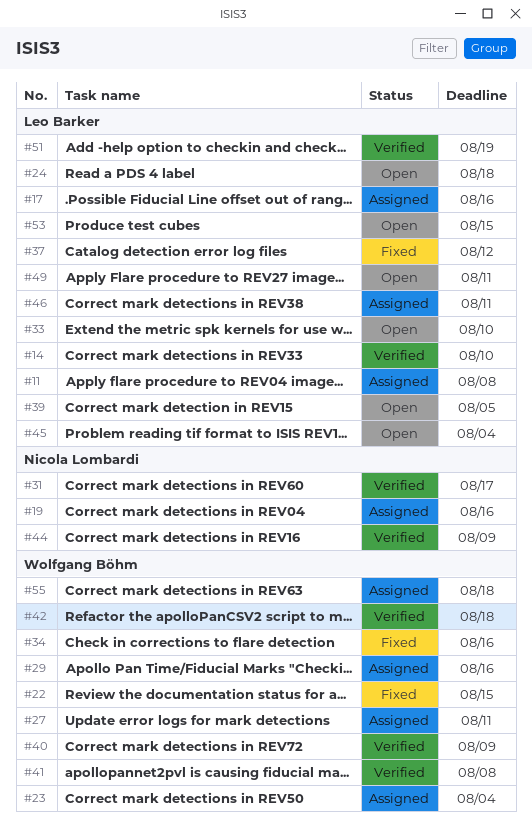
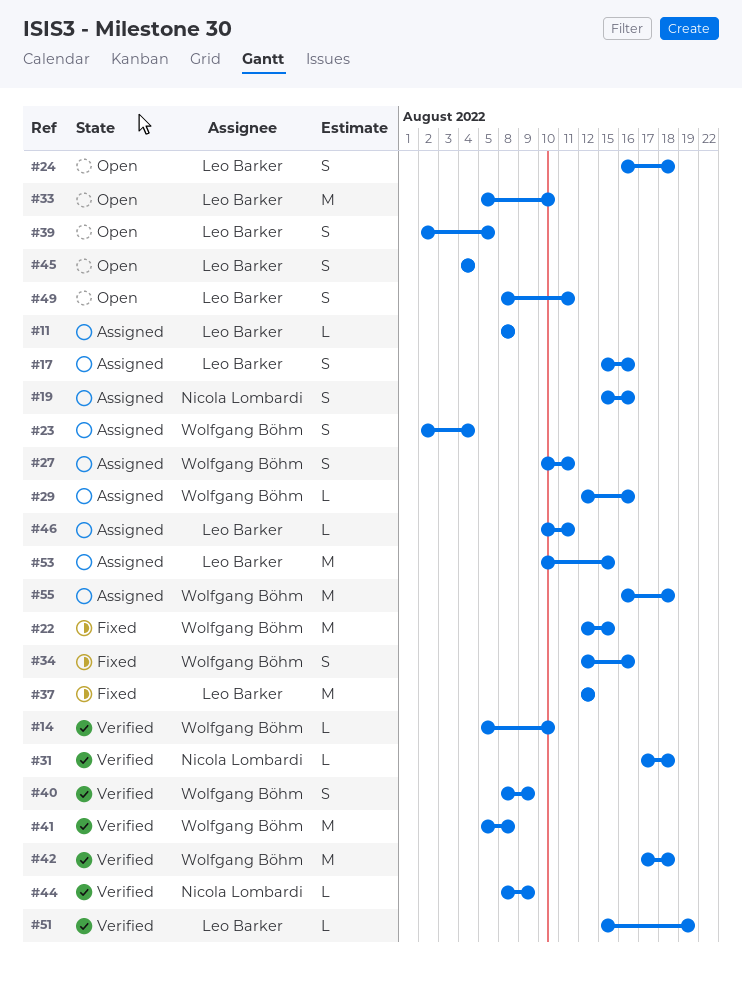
#14, owner: Leo Barker -> Wolfgang Böhm
#31, due: Aug 17 -> Aug 18
#53, status: Open -> Assigned

